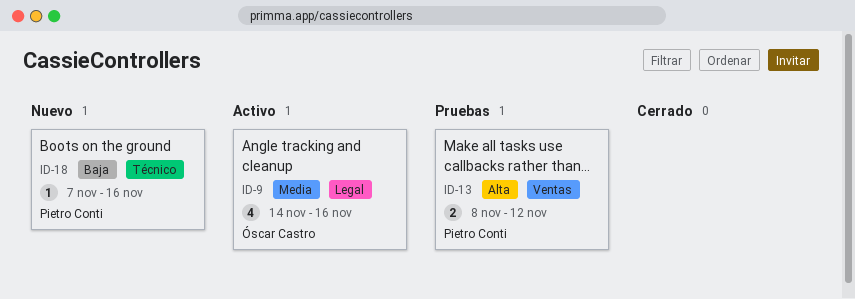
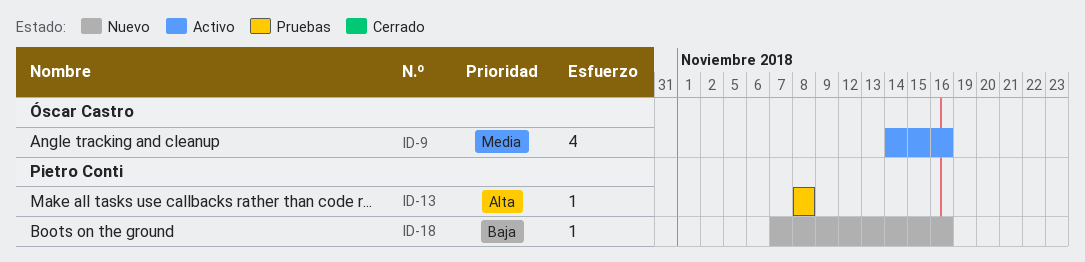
ID-13, estimate: 2 -> 1
ID-13, due: Nov 12 -> Nov 8

